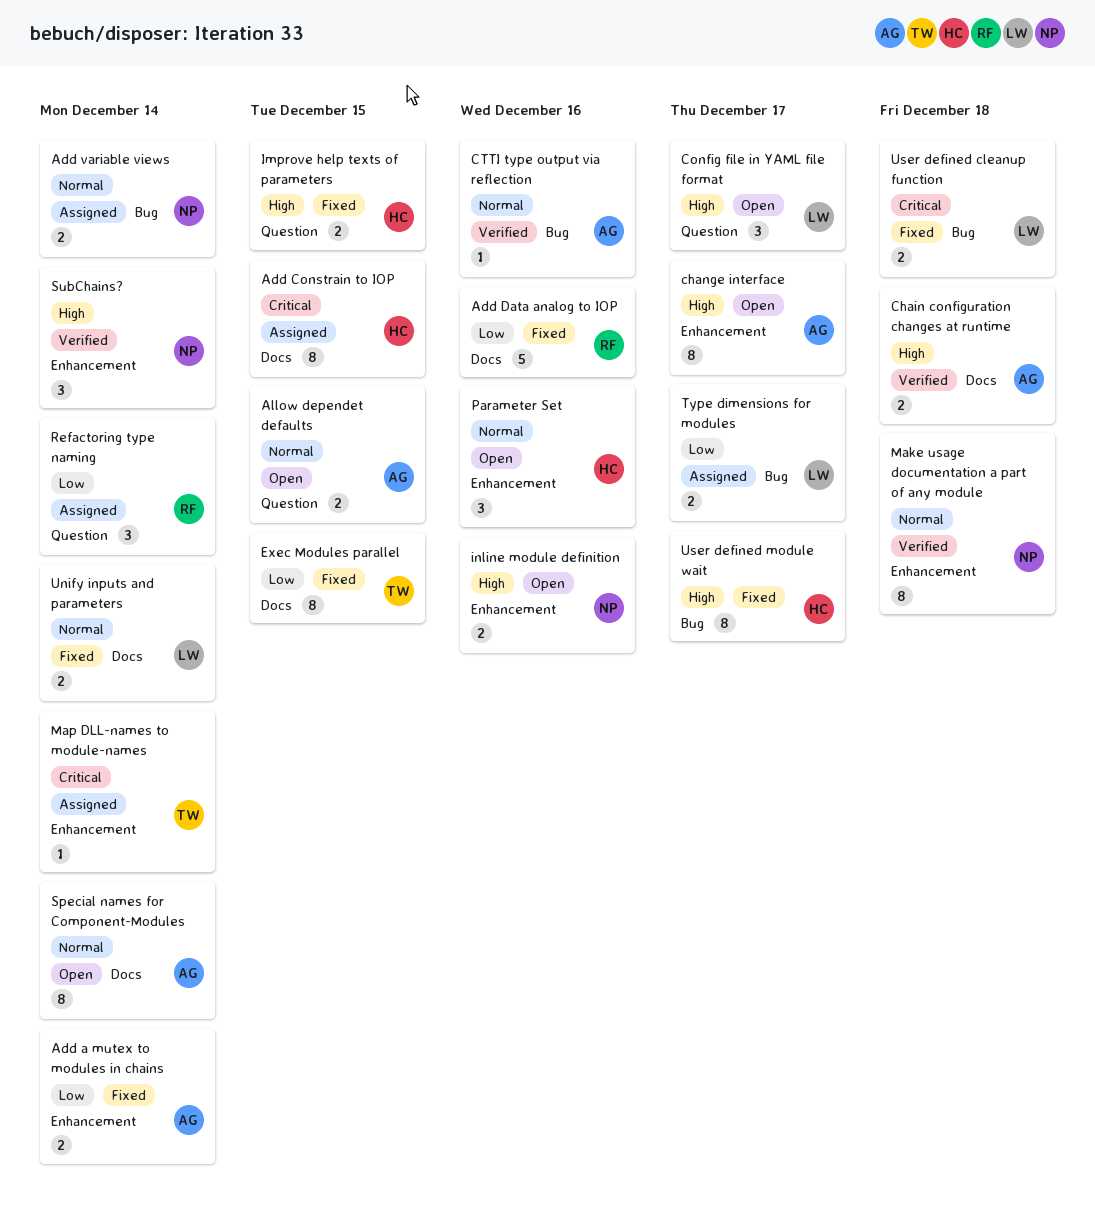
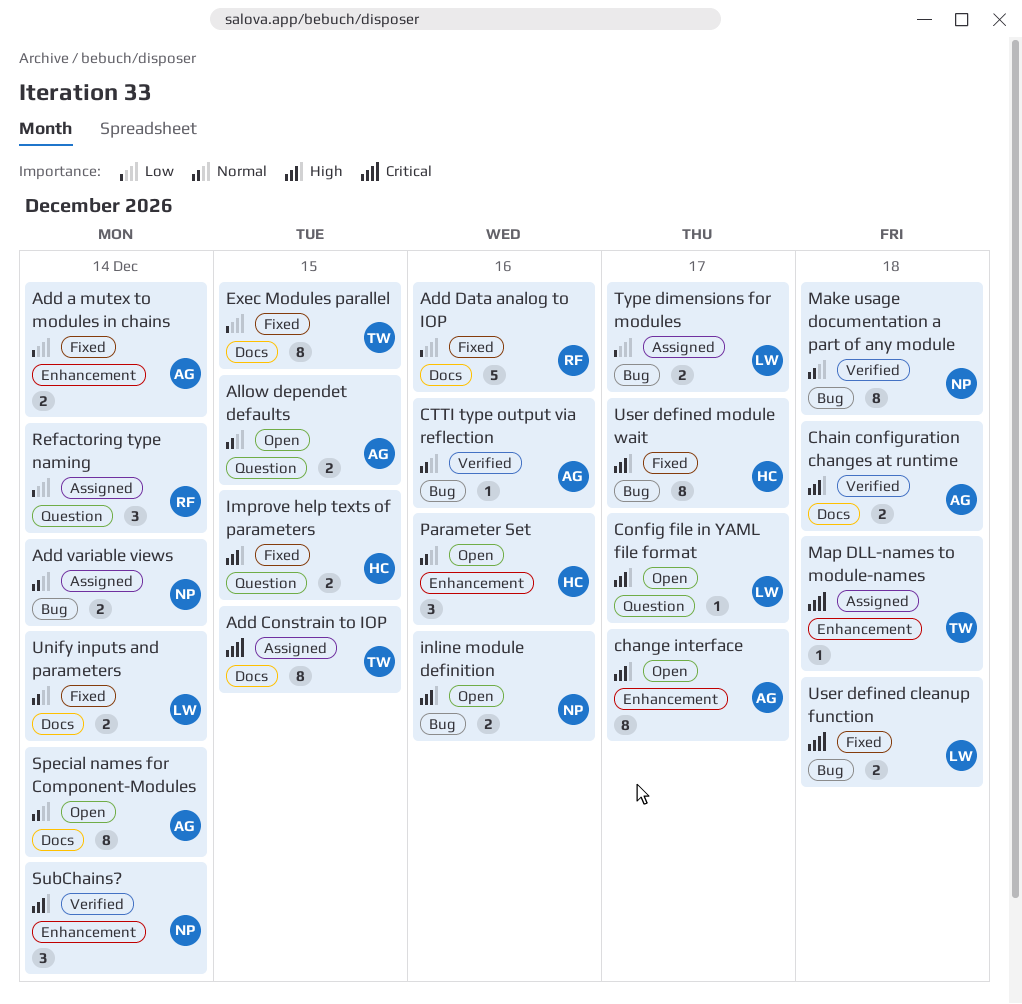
Add Constrain to IOP, owner: HC -> TW
Config file in YAML file format, estimate: 3 -> 1
inline module definition, label: Enhancement -> Bug
Make usage documentation a part of any module, label: Enhancement -> Bug
Map DLL-names to module-names, due: Dec 14 -> Dec 18

